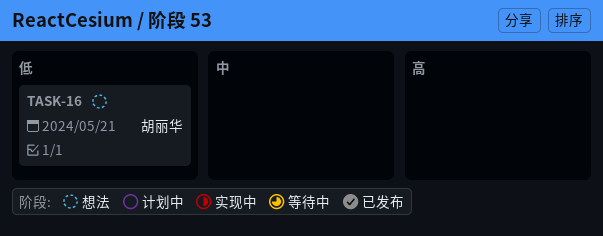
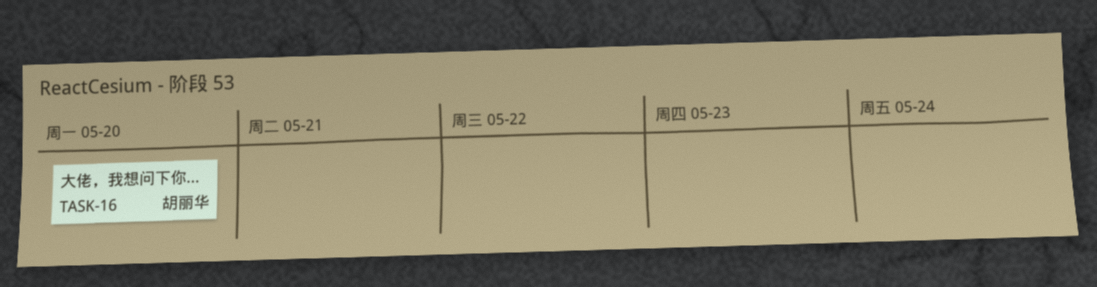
TASK-16, due: May 21 -> May 20

